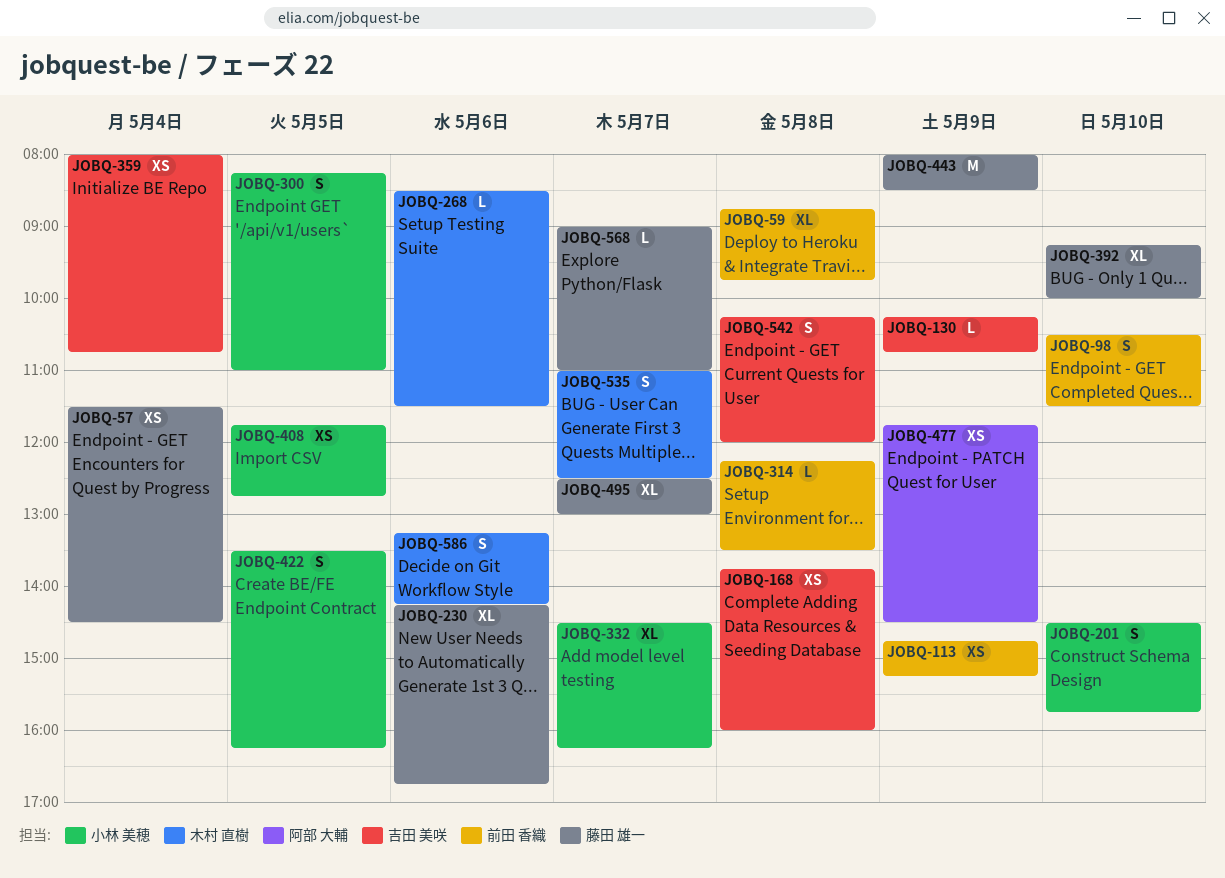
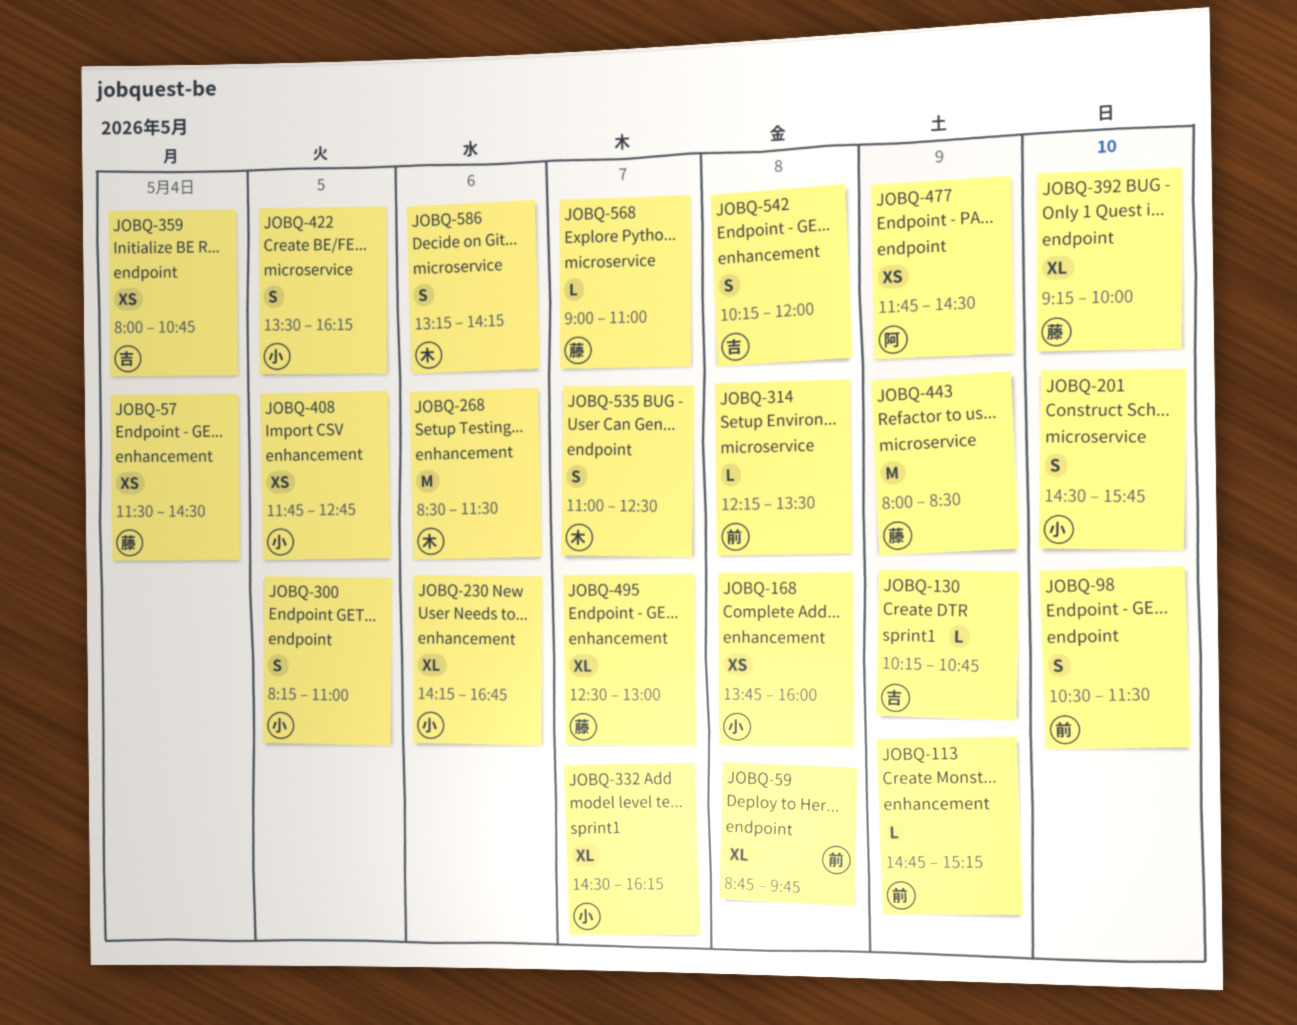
JOBQ-113, estimate: XS -> L
JOBQ-168, owner: 吉田 美咲 -> 小林 美穂
JOBQ-230, owner: 藤田 雄一 -> 小林 美穂
JOBQ-268, estimate: L -> M

